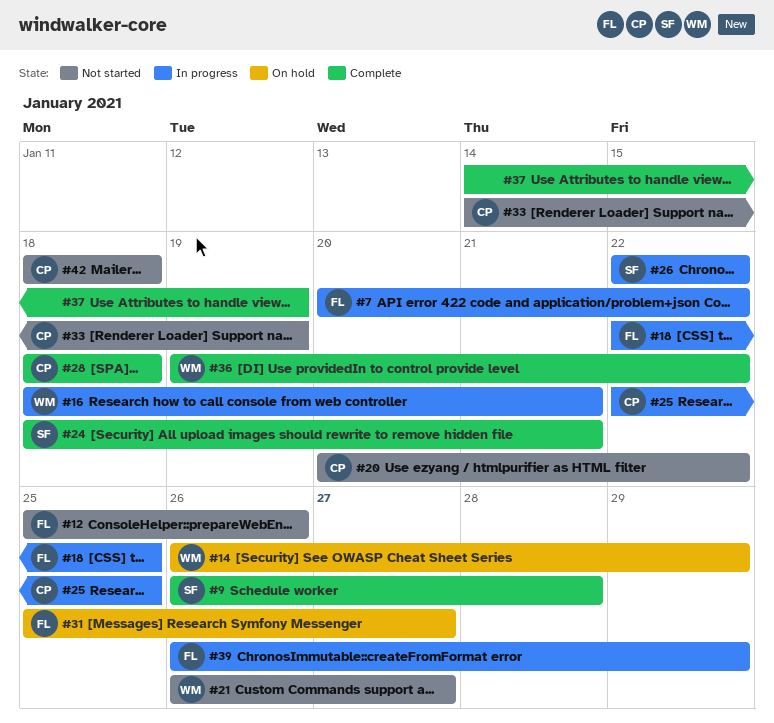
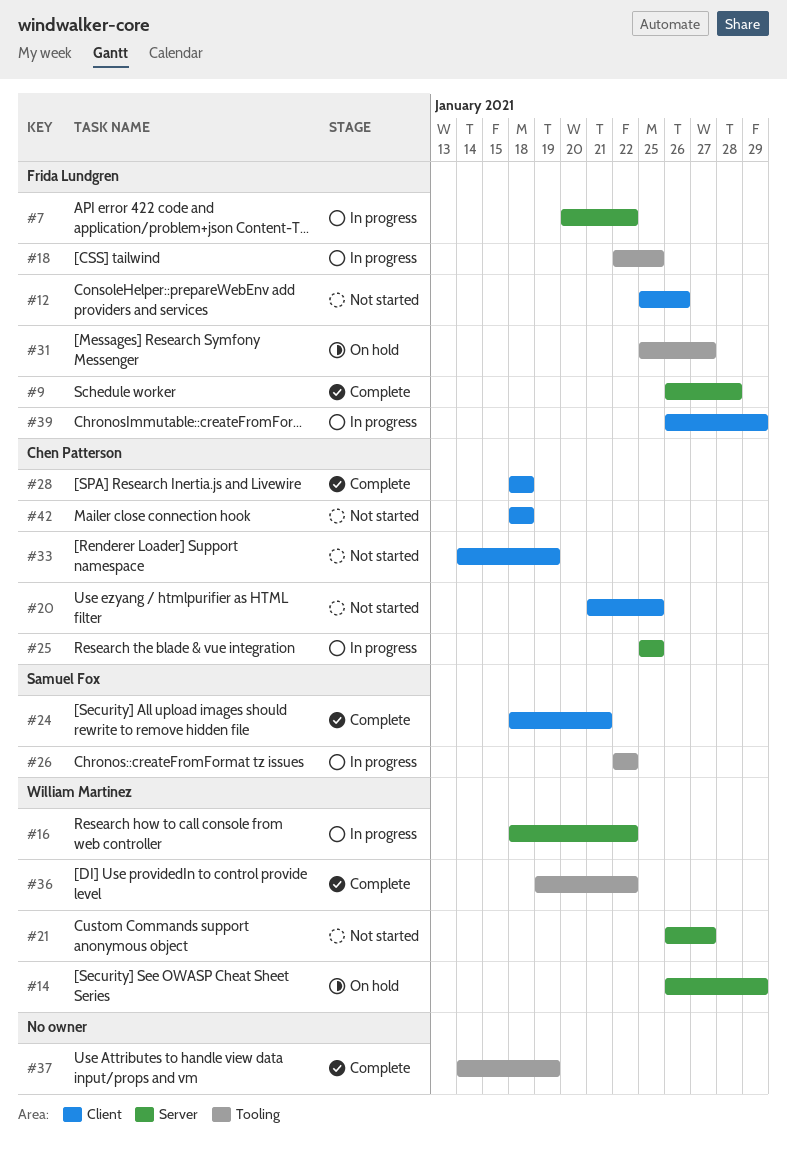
#9, owner: Samuel Fox -> Frida Lundgren
#16, due: Jan 21 -> Jan 22
#20, start: Jan 20 -> Jan 21
#20, due: Jan 22 -> Jan 25
#25, start: Jan 22 -> Jan 25

